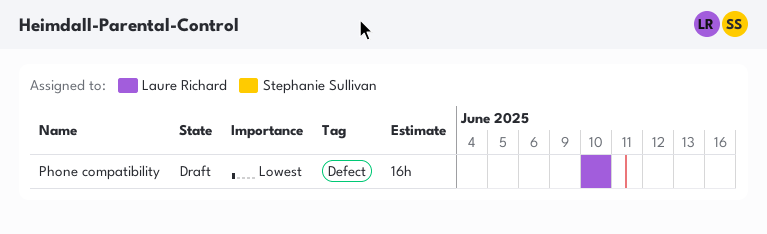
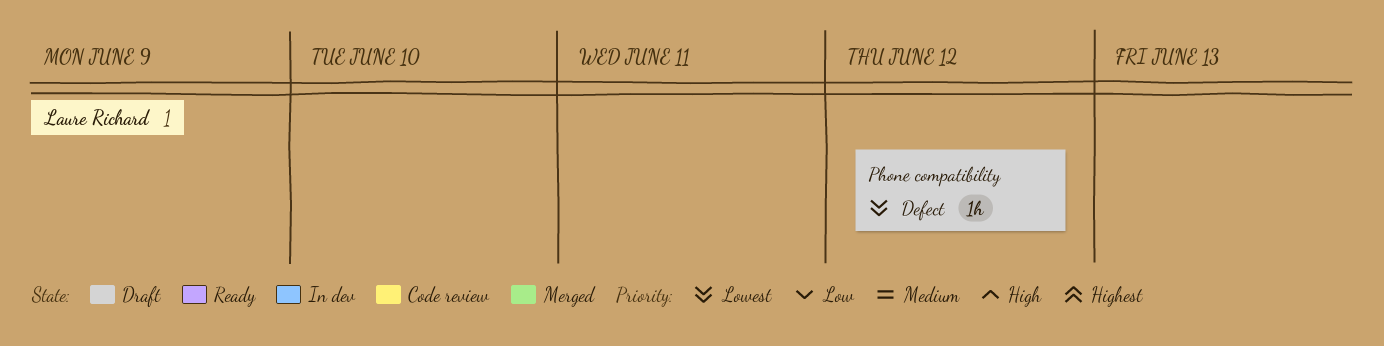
Phone compatibility, estimate: 16h -> 1h
Phone compatibility, due: Jun 10 -> Jun 12

